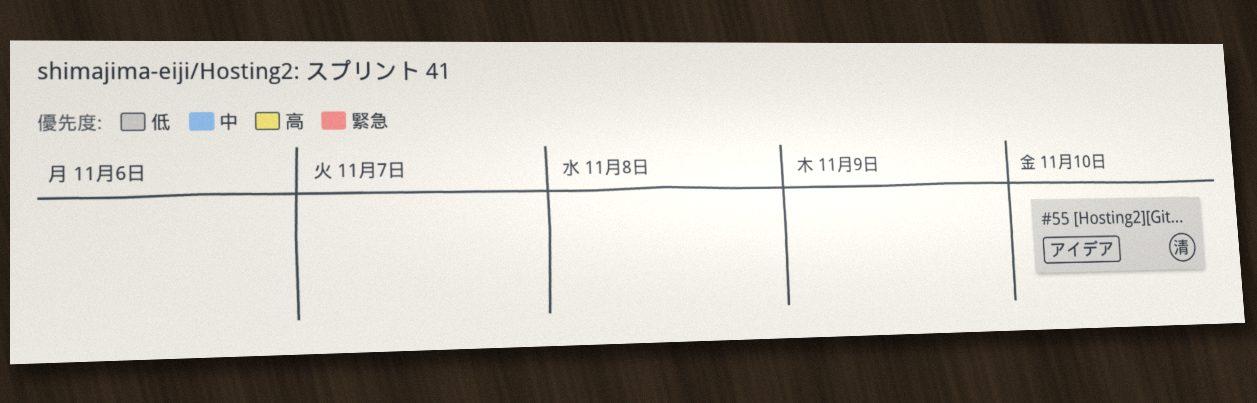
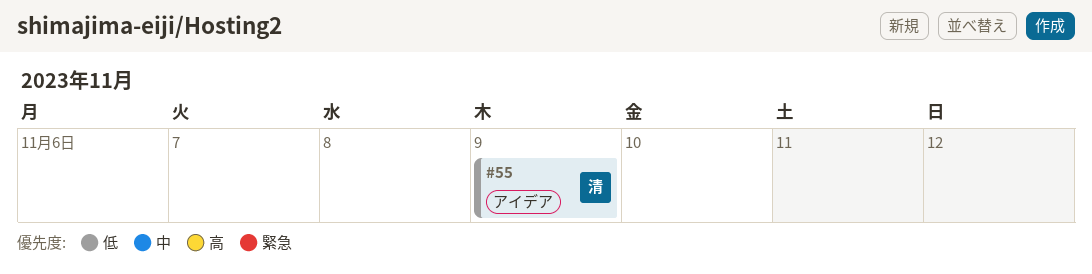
#55, due: Nov 10 -> Nov 9

